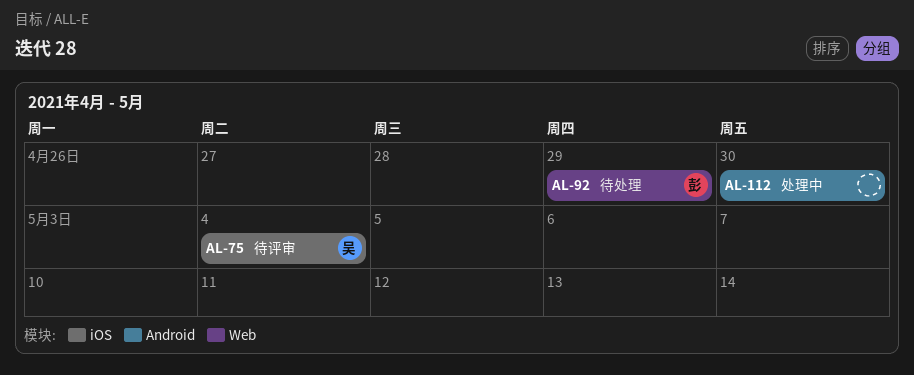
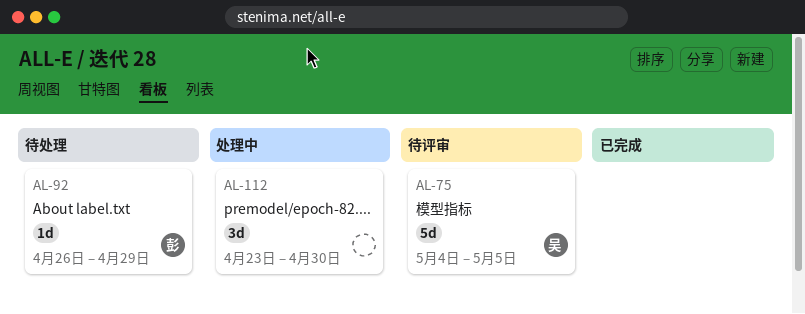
AL-75, due: May 4 -> May 5

